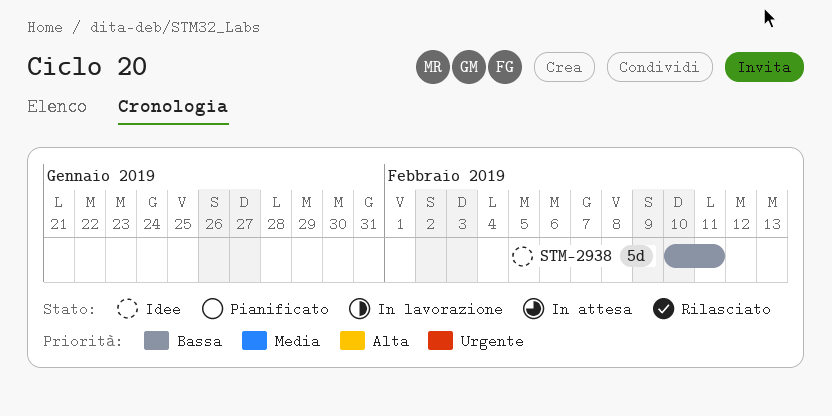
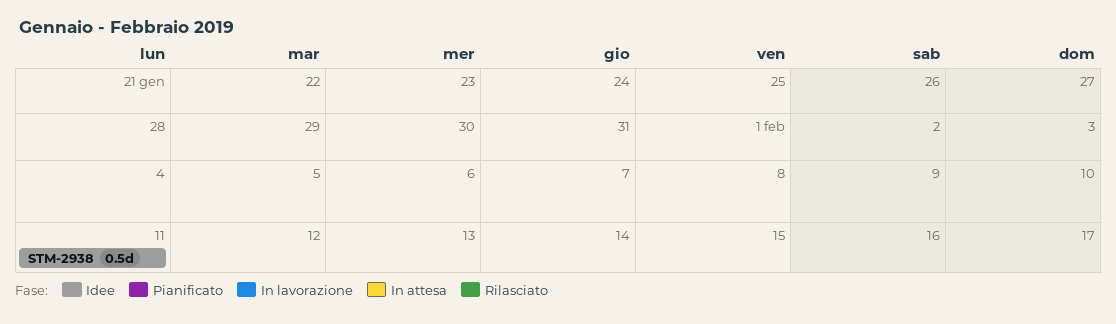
STM-2938, estimate: 5d -> 0.5d
STM-2938, start: Feb 10 -> Feb 11

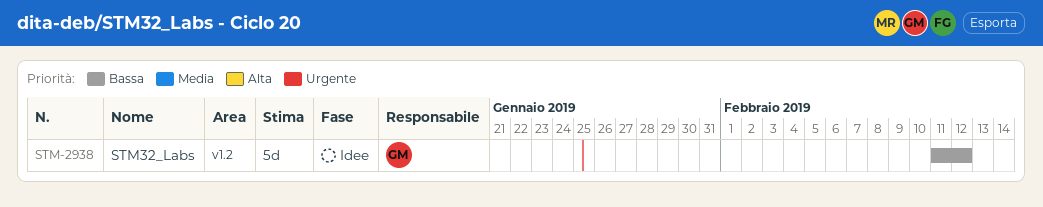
STM-2938, estimate: 0.5d -> 5d
STM-2938, due: Feb 11 -> Feb 12

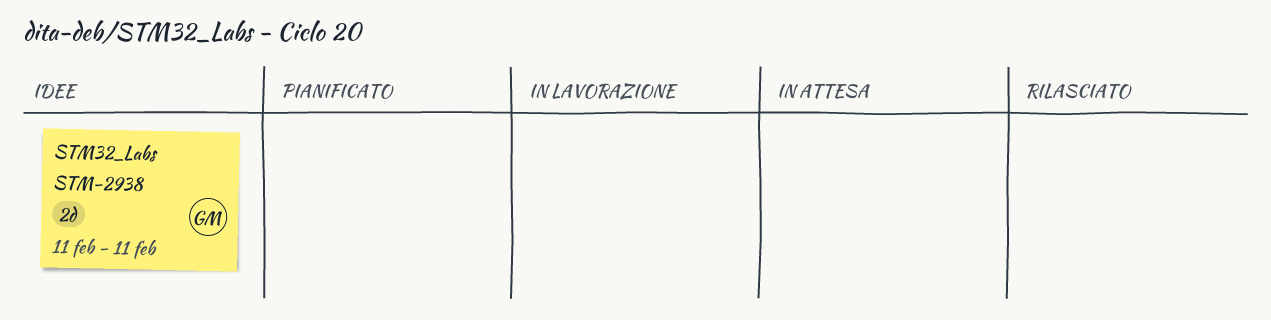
STM-2938, estimate: 5d -> 2d
STM-2938, due: Feb 12 -> Feb 11

